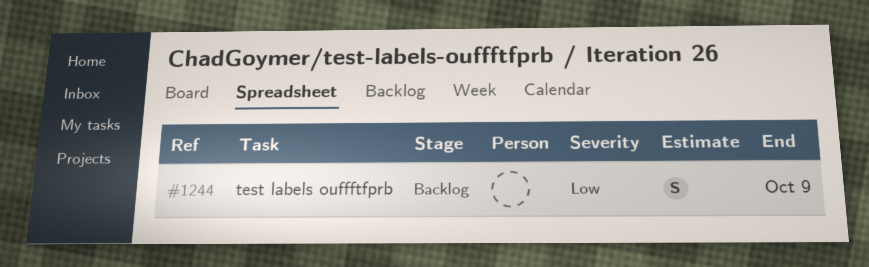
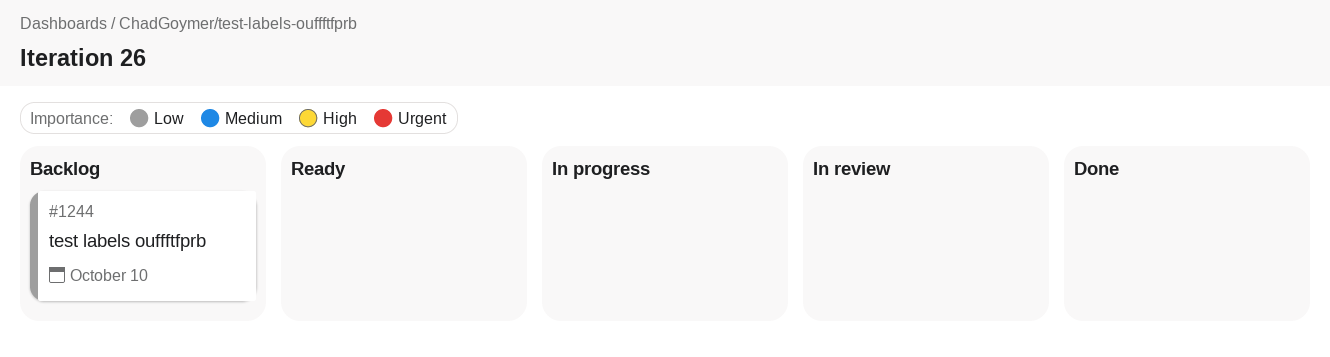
#1244, due: Oct 9 -> Oct 10

